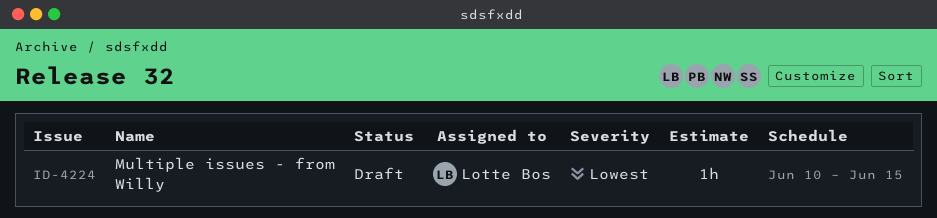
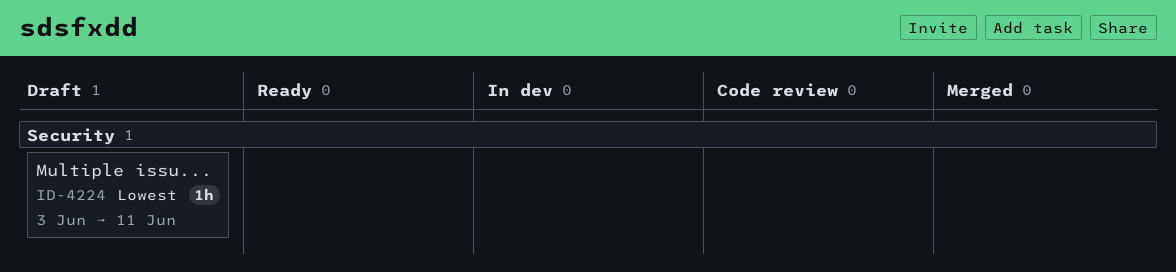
ID-4224, start: Jun 10 -> Jun 3
ID-4224, due: Jun 15 -> Jun 11

